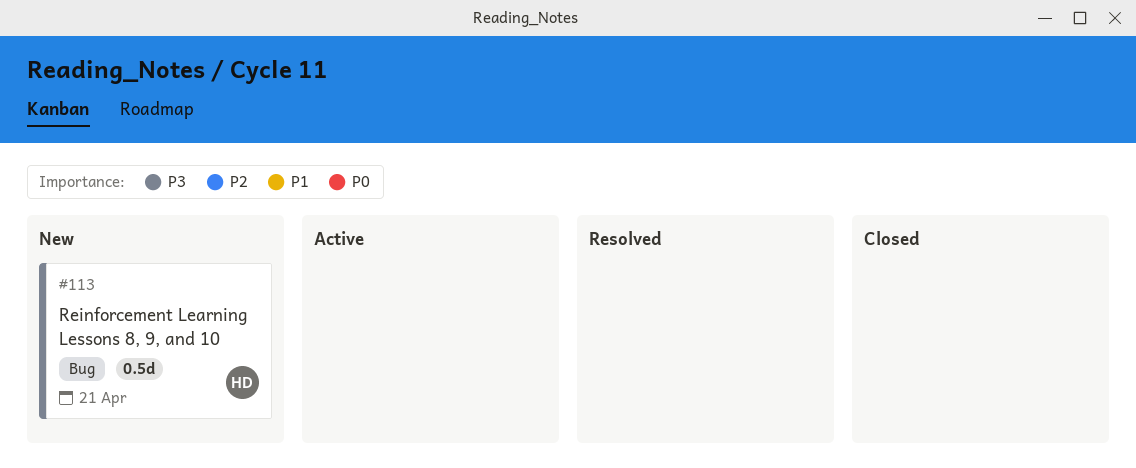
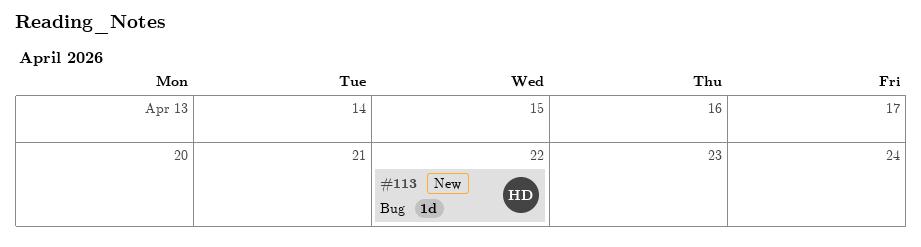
#113, estimate: 0.5d -> 1d
#113, due: Apr 21 -> Apr 22

